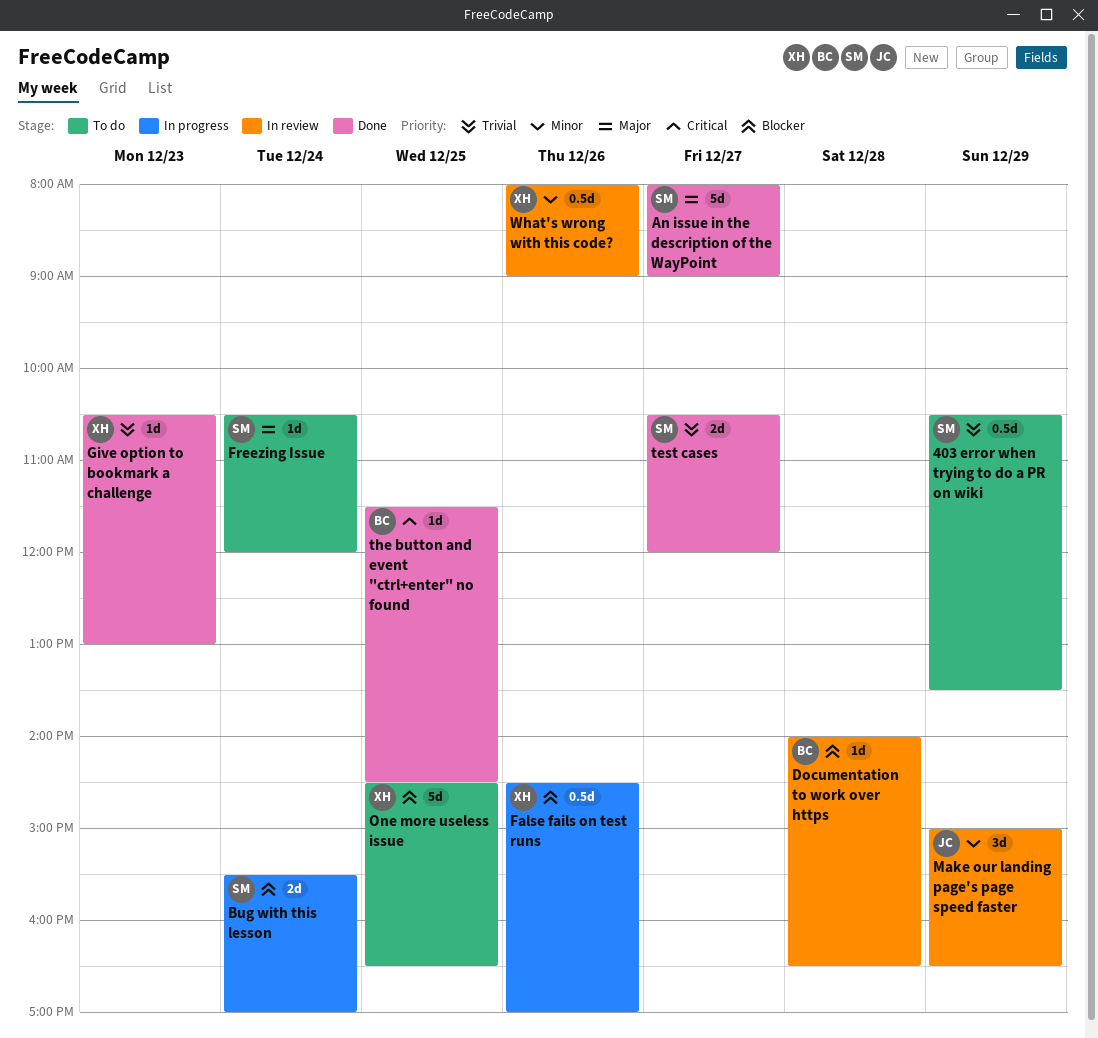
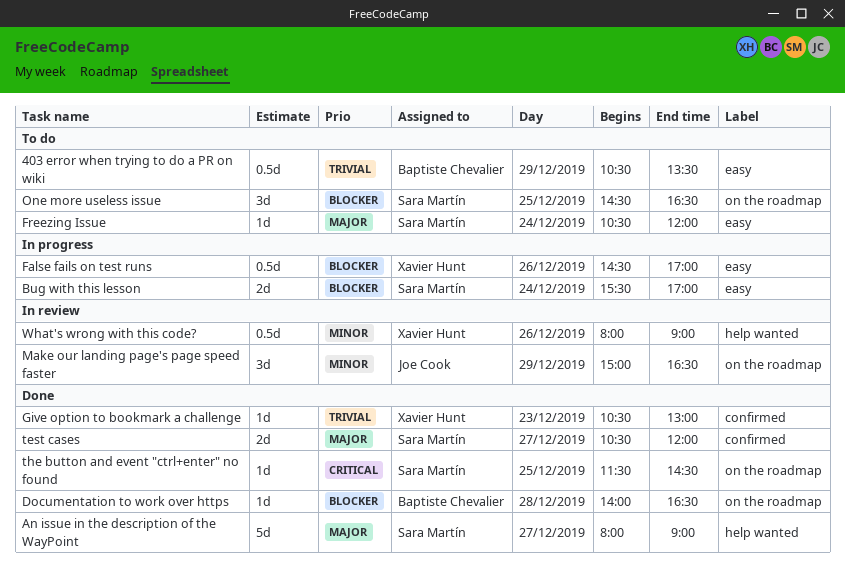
403 error when trying to do a PR on wiki, owner: Sara Martín -> Baptiste Chevalier
Documentation to work over https, status: In review -> Done
One more useless issue, owner: Xavier Hunt -> Sara Martín
One more useless issue, estimate: 5d -> 3d
test cases, priority: Trivial -> Major
the button and event "ctrl+enter" no found, owner: Baptiste Chevalier -> Sara Martín

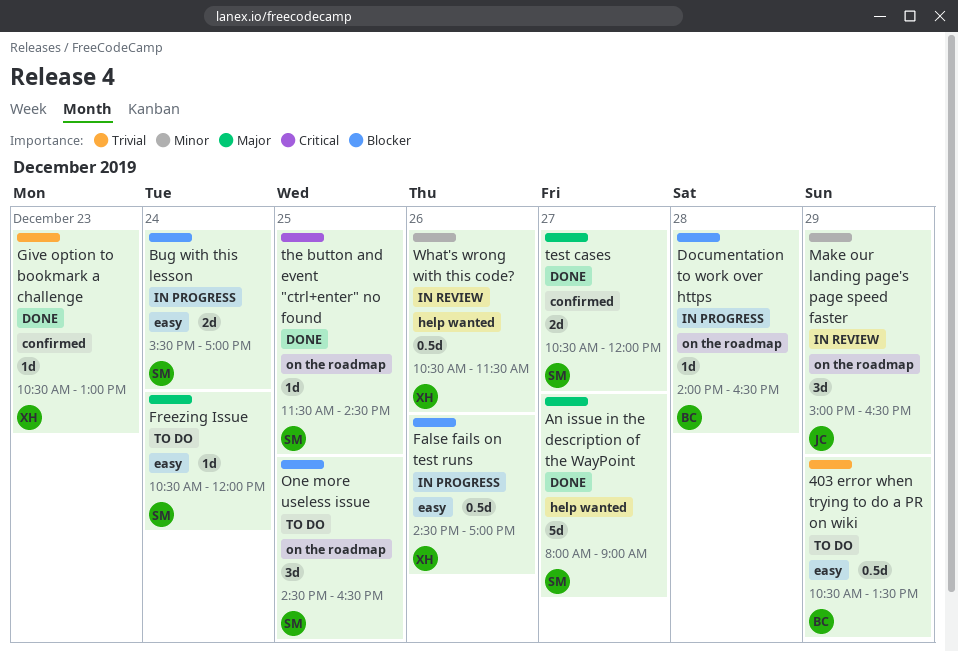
Documentation to work over https, status: Done -> In progress
What's wrong with this code?, begins: 08:00 -> 10:30
What's wrong with this code?, ends: 09:00 -> 11:30

